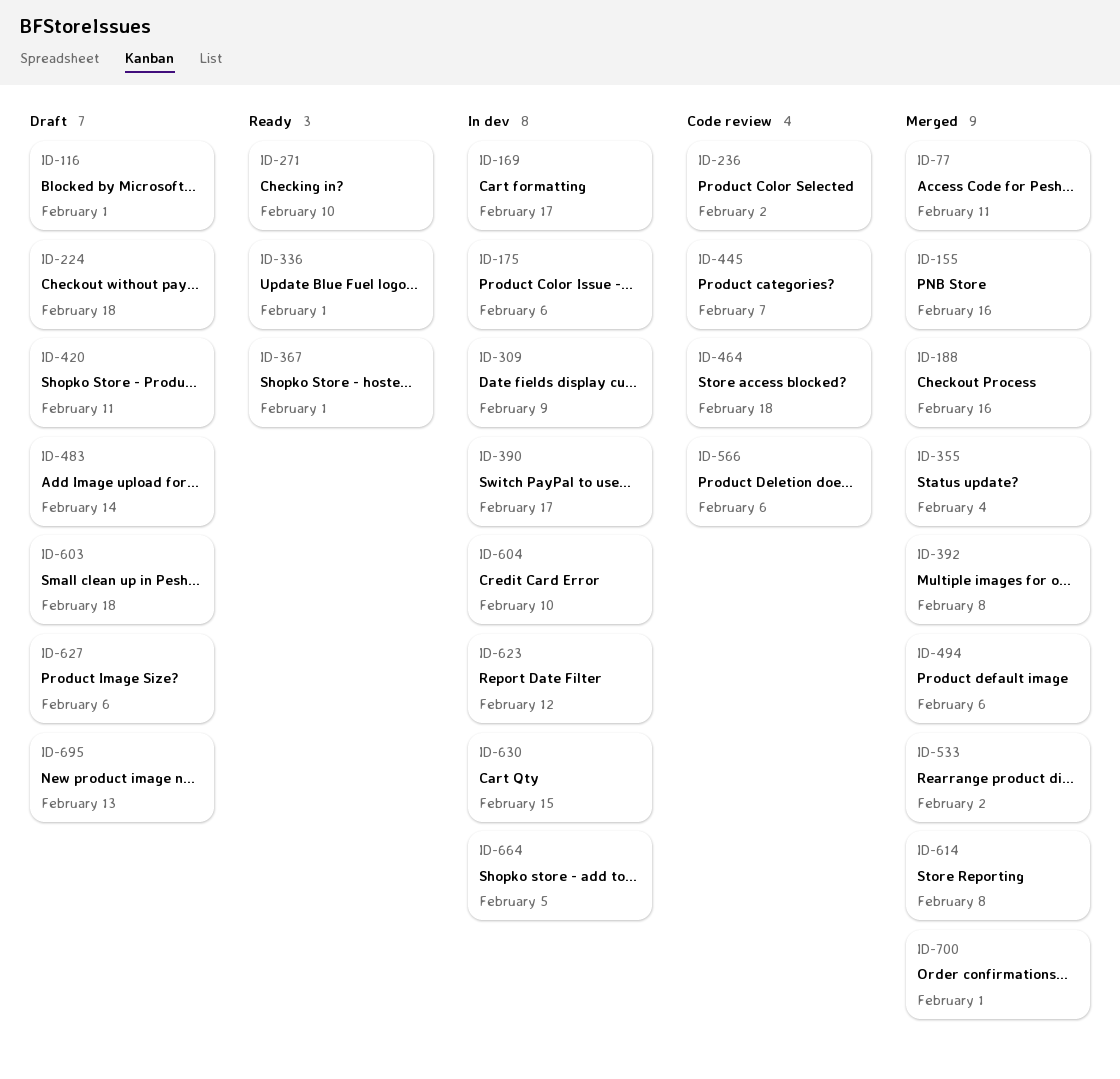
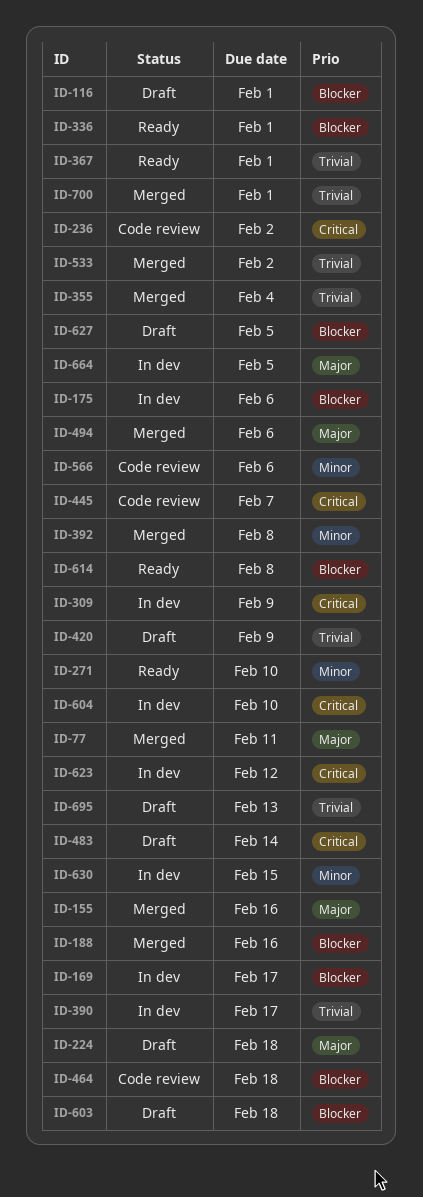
ID-420, due: Feb 11 -> Feb 9
ID-614, status: Merged -> Ready
ID-627, due: Feb 6 -> Feb 5

